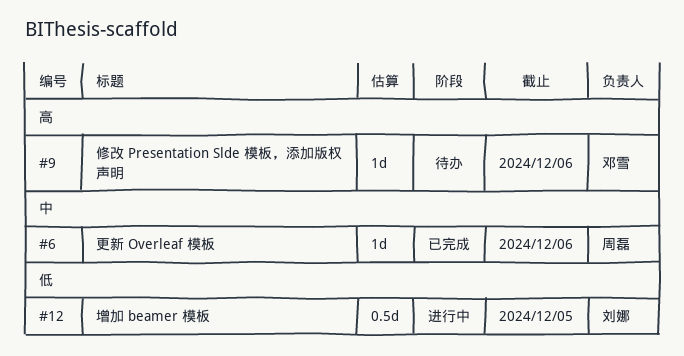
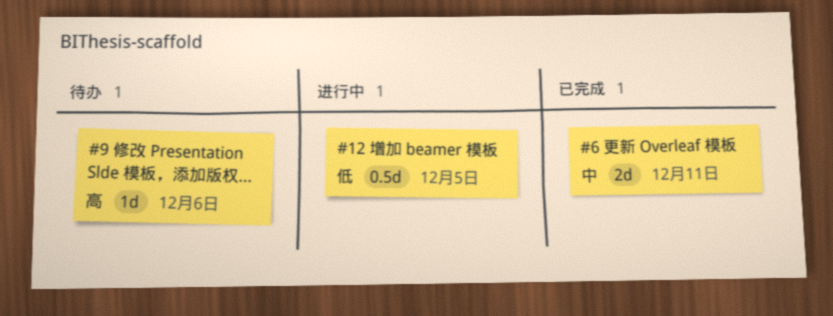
#6, estimate: 1d -> 2d
#6, due: Dec 6 -> Dec 11

